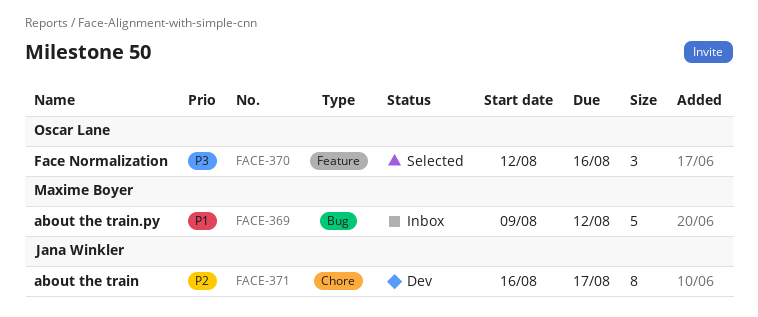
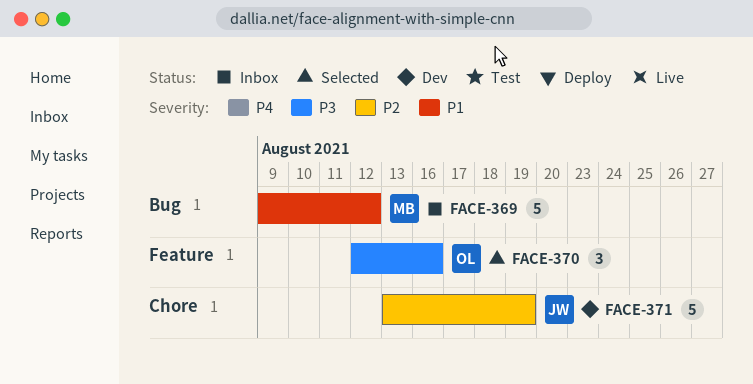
FACE-371, estimate: 8 -> 5
FACE-371, start: Aug 16 -> Aug 13
FACE-371, due: Aug 17 -> Aug 19

